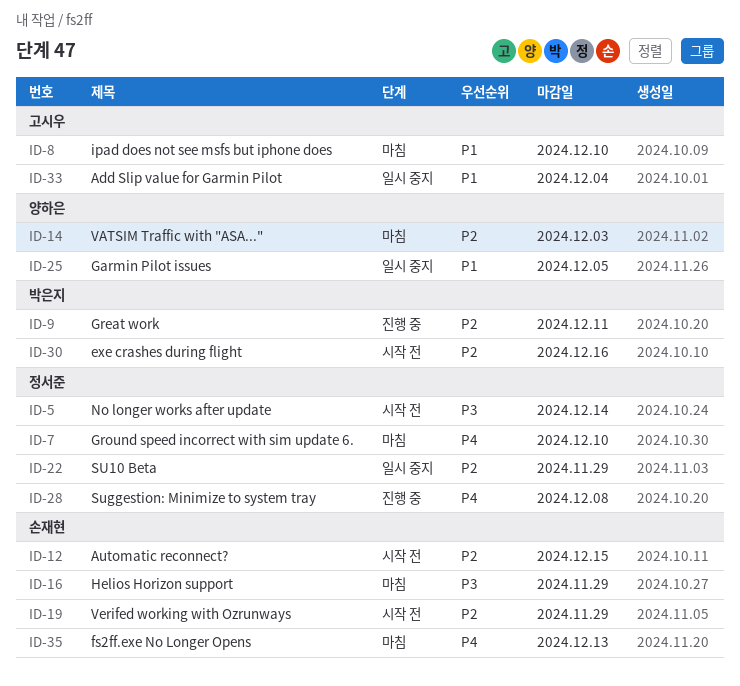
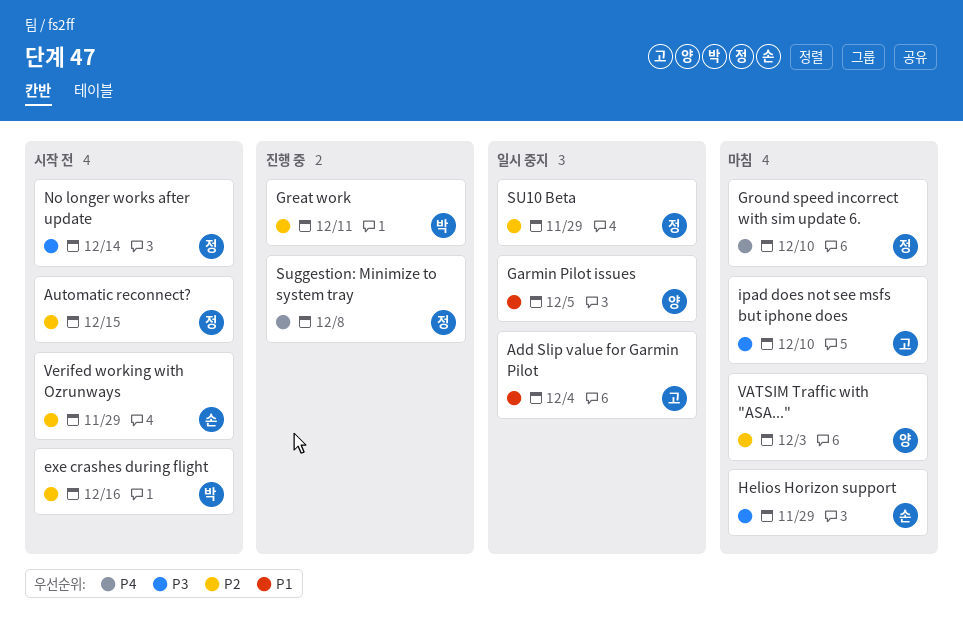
Automatic reconnect?, owner: 손재현 -> 정서준
fs2ff.exe No Longer Opens: present -> none
ipad does not see msfs but iphone does, priority: P1 -> P3

